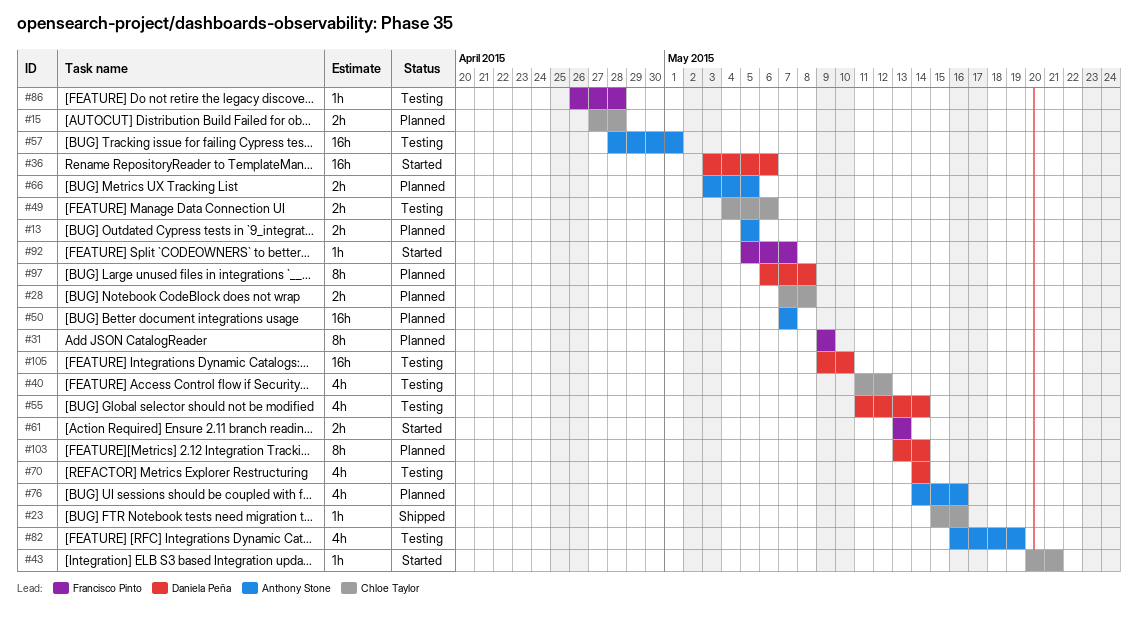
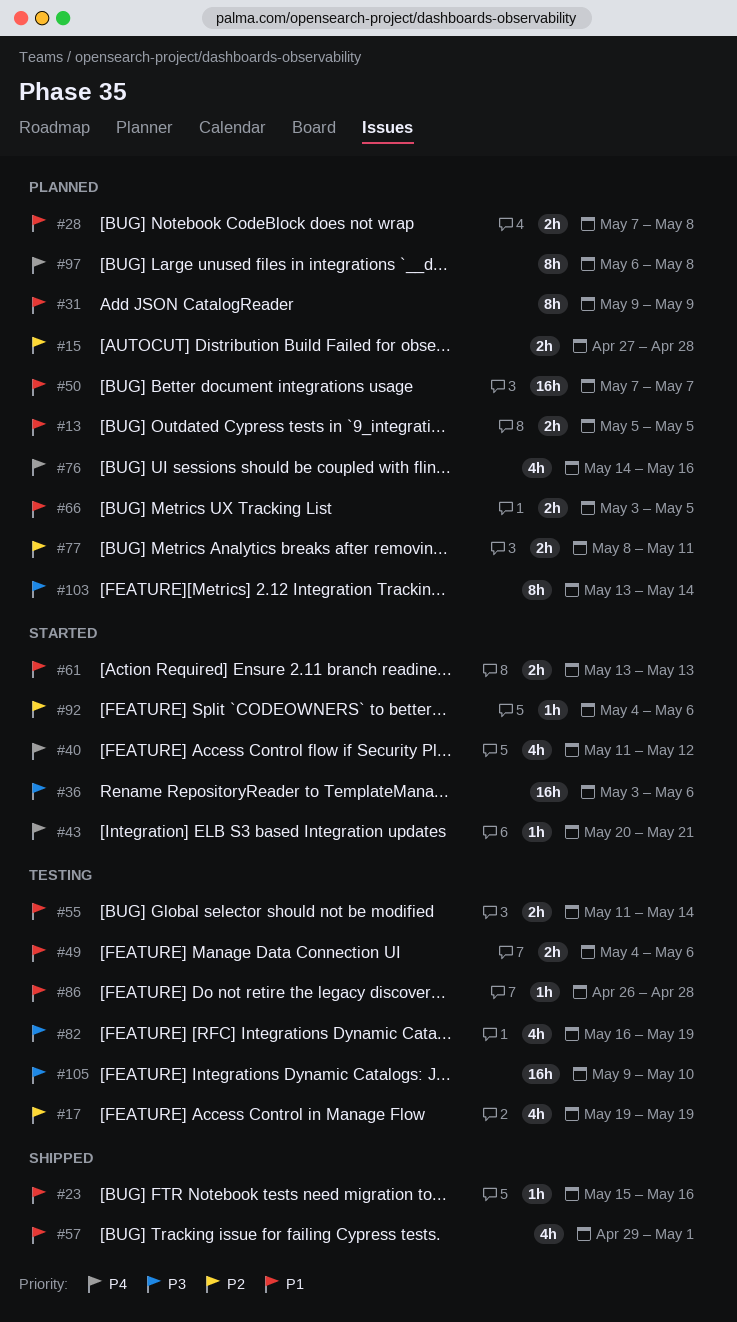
#17: none -> present
#40, status: Testing -> Started
#55, estimate: 4h -> 2h
#57, status: Testing -> Shipped
#57, estimate: 16h -> 4h
#57, start: Apr 28 -> Apr 29
#70: present -> none
#77: none -> present
#92, start: May 5 -> May 4
#92, due: May 7 -> May 6

